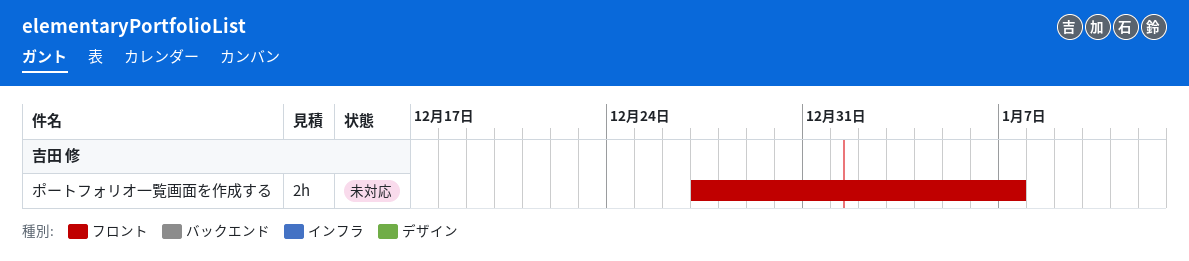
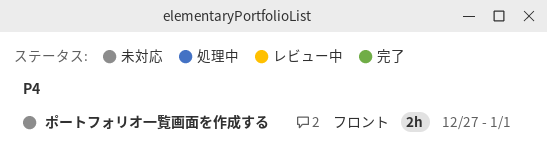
ポートフォリオ一覧画面を作成する, due: Jan 7 -> Jan 1

